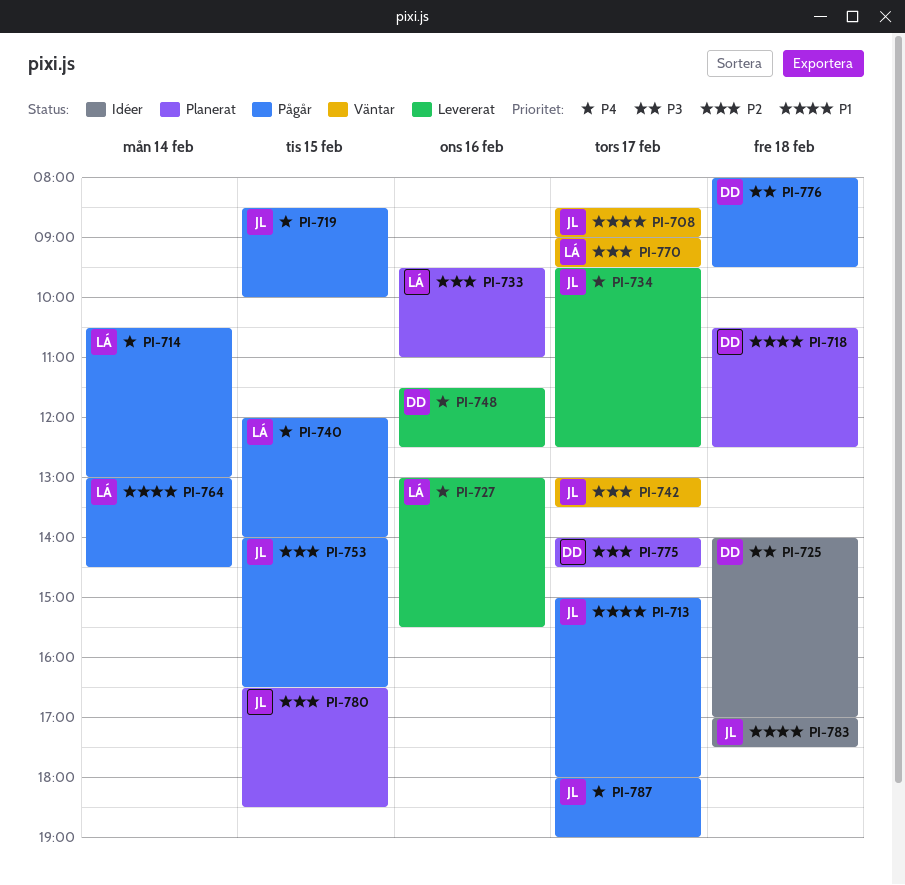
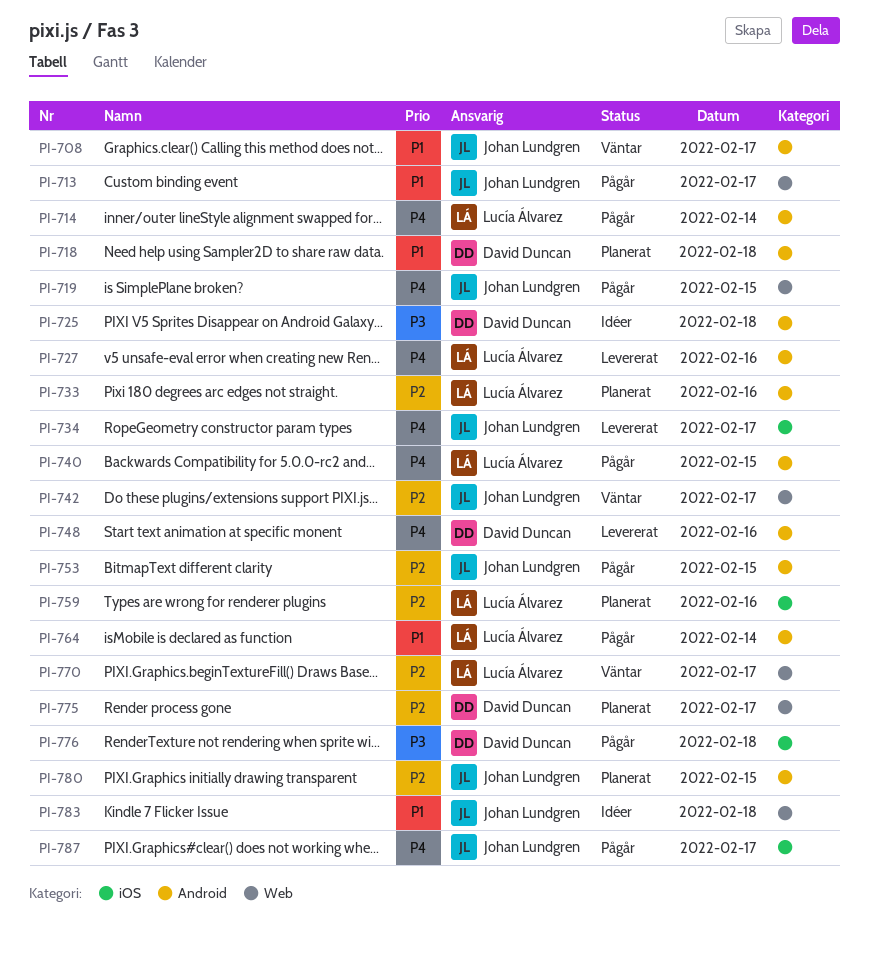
PI-759: none -> present

